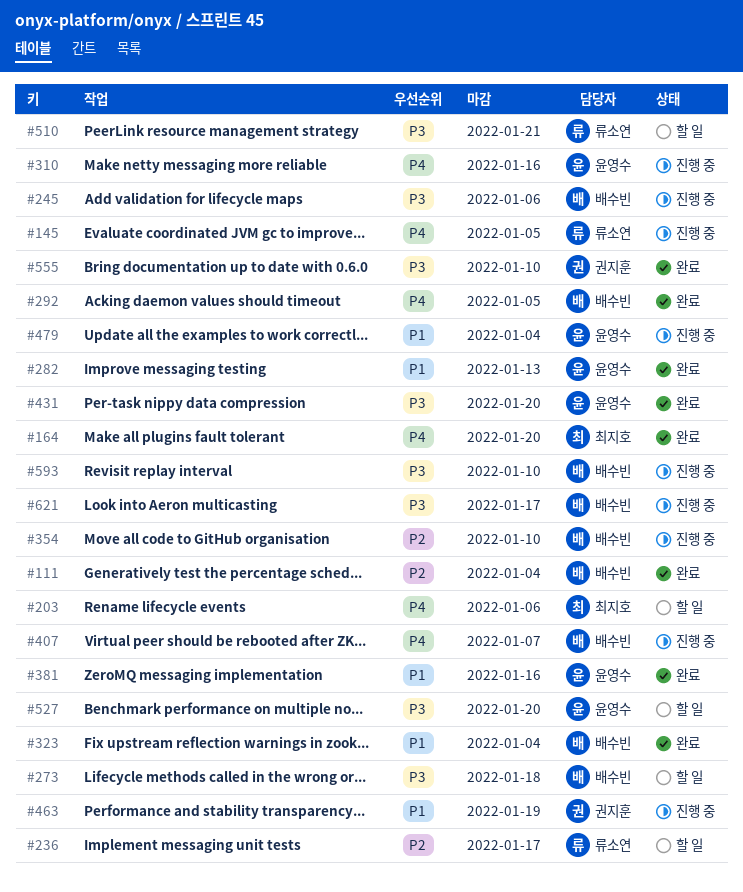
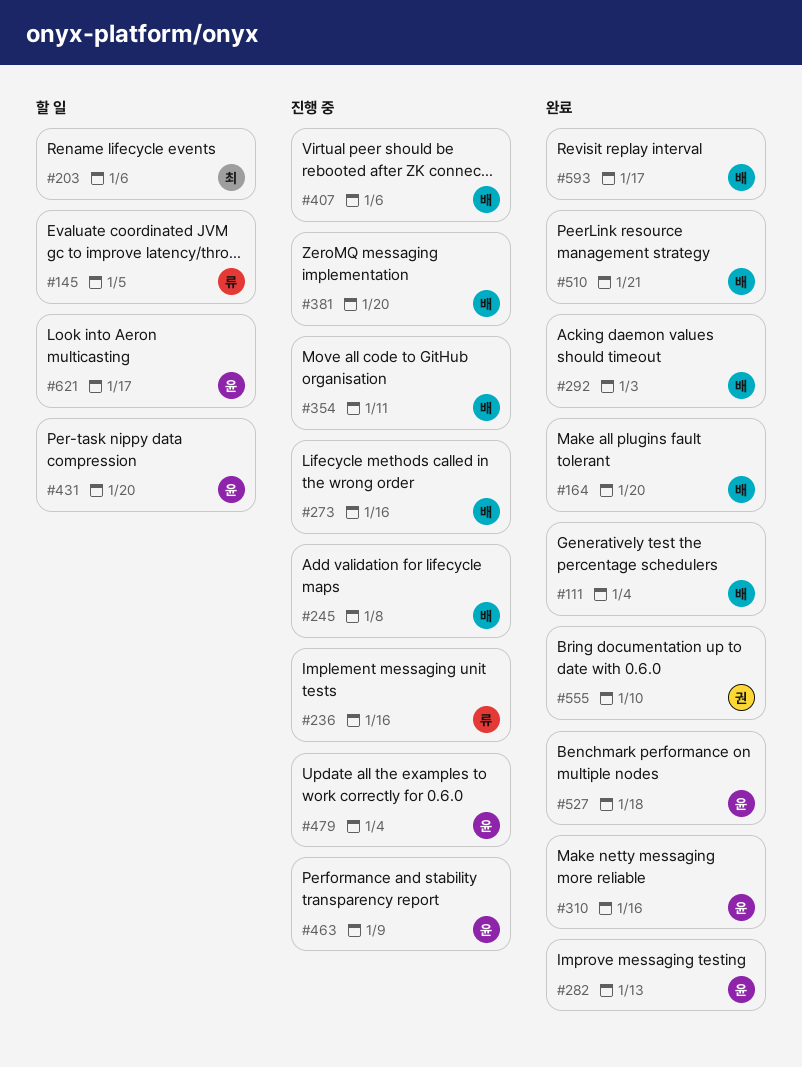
#145, status: 진행 중 -> 할 일
#164, owner: 최지호 -> 배수빈
#236, status: 할 일 -> 진행 중
#236, due: Jan 17 -> Jan 16
#245, due: Jan 6 -> Jan 8
#273, status: 할 일 -> 진행 중
#273, due: Jan 18 -> Jan 16
#292, due: Jan 5 -> Jan 3
#310, status: 진행 중 -> 완료
#323: present -> none
#354, due: Jan 10 -> Jan 11
#381, status: 완료 -> 진행 중
#381, owner: 윤영수 -> 배수빈
#381, due: Jan 16 -> Jan 20
#407, due: Jan 7 -> Jan 6
#431, status: 완료 -> 할 일
#463, owner: 권지훈 -> 윤영수
#463, due: Jan 19 -> Jan 9
#510, status: 할 일 -> 완료
#510, owner: 류소연 -> 배수빈
#527, status: 할 일 -> 완료
#527, due: Jan 20 -> Jan 18
#593, status: 진행 중 -> 완료
#593, due: Jan 10 -> Jan 17
#621, status: 진행 중 -> 할 일
#621, owner: 배수빈 -> 윤영수

